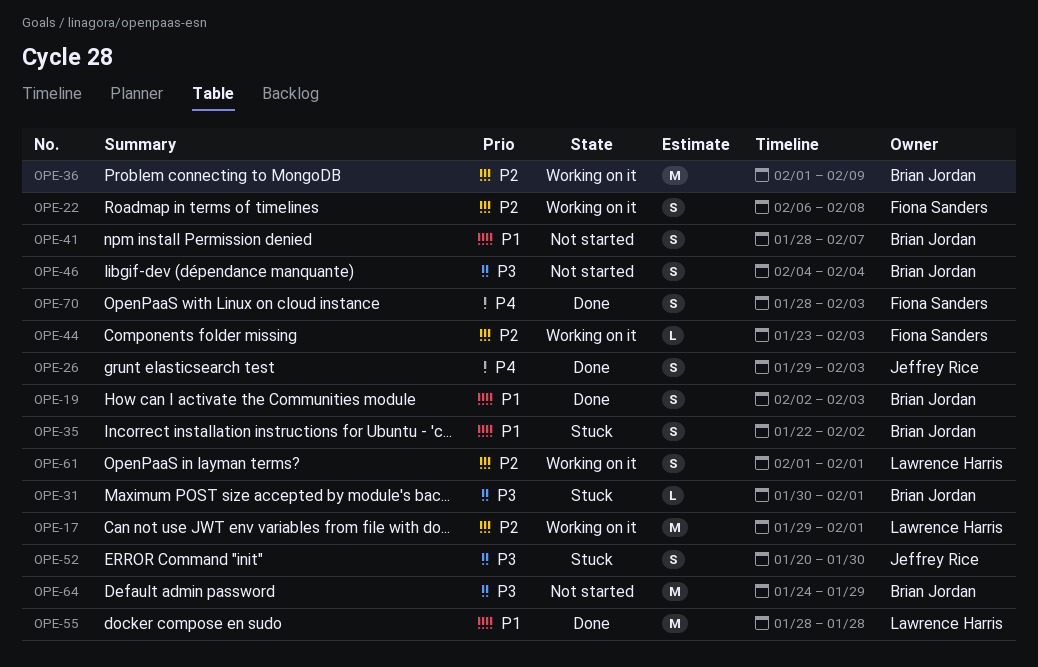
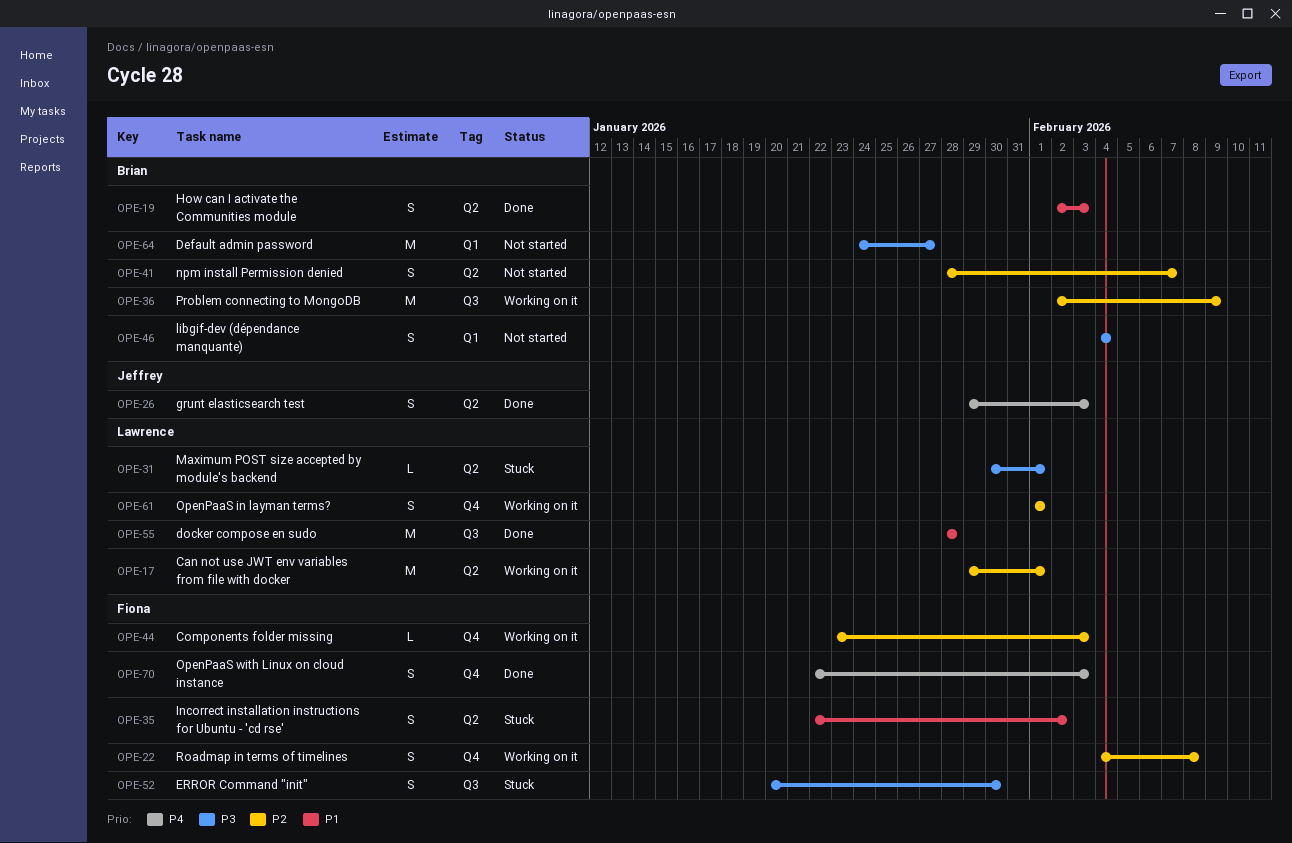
OPE-22, start: Feb 6 -> Feb 4
OPE-31, owner: Brian Jordan -> Lawrence Harris
OPE-35, owner: Brian Jordan -> Fiona Sanders
OPE-36, start: Feb 1 -> Feb 2
OPE-41, priority: P1 -> P2
OPE-52, owner: Jeffrey Rice -> Fiona Sanders
OPE-64, due: Jan 29 -> Jan 27
OPE-70, start: Jan 28 -> Jan 22

